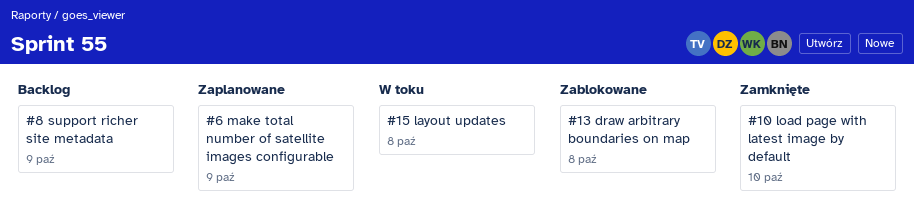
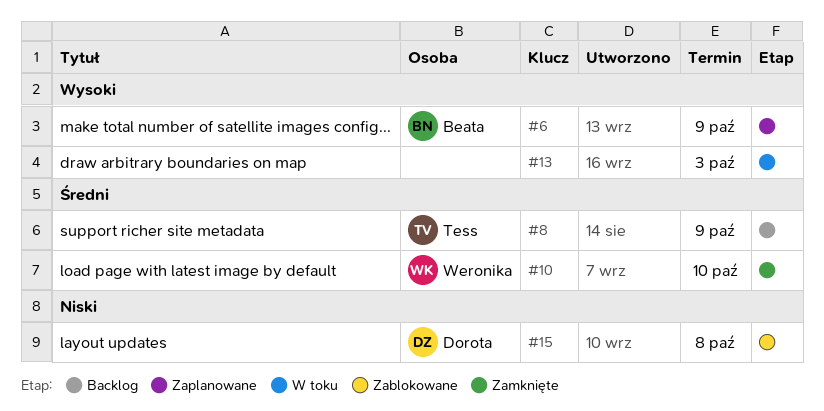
#13, status: Zablokowane -> W toku
#13, due: Oct 8 -> Oct 3
#15, status: W toku -> Zablokowane

